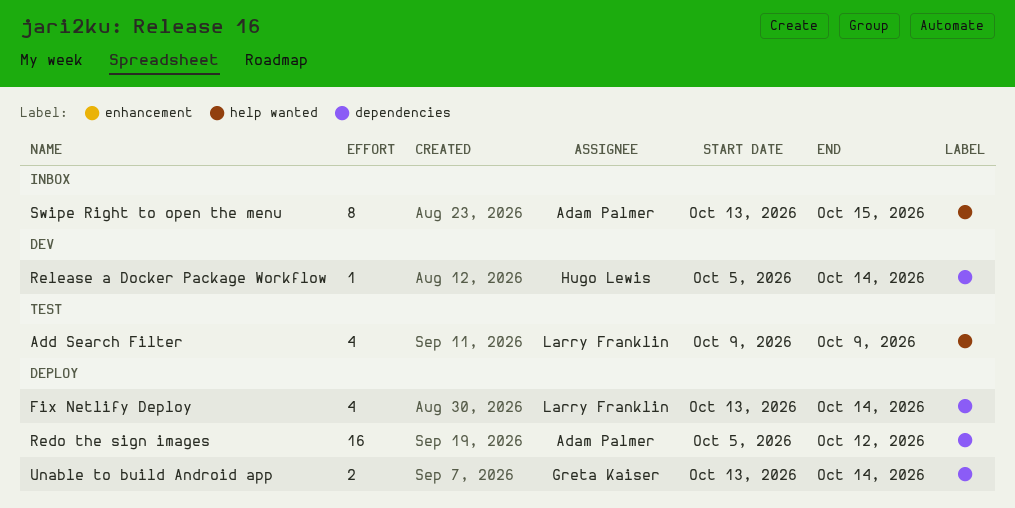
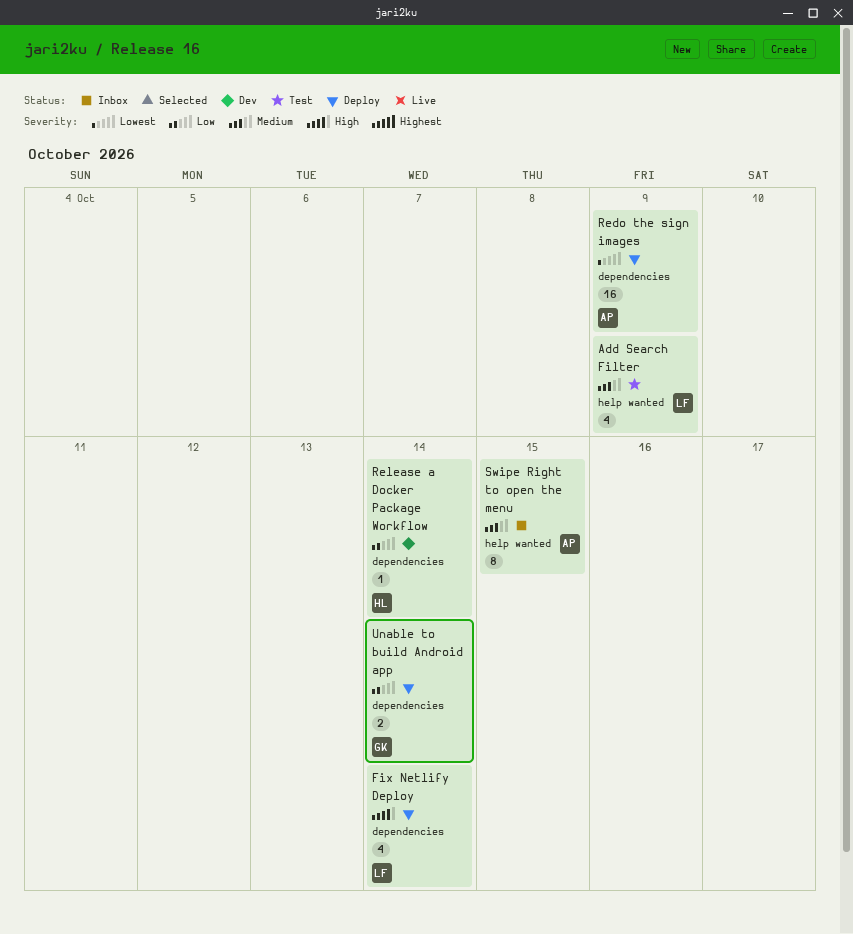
Redo the sign images, due: Oct 12 -> Oct 9

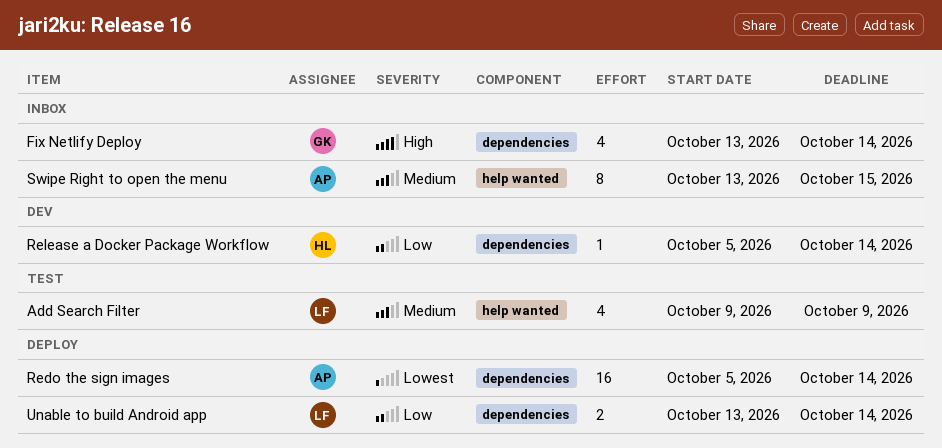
Fix Netlify Deploy, status: Deploy -> Inbox
Fix Netlify Deploy, owner: LF -> GK
Redo the sign images, due: Oct 9 -> Oct 14
Unable to build Android app, owner: GK -> LF

